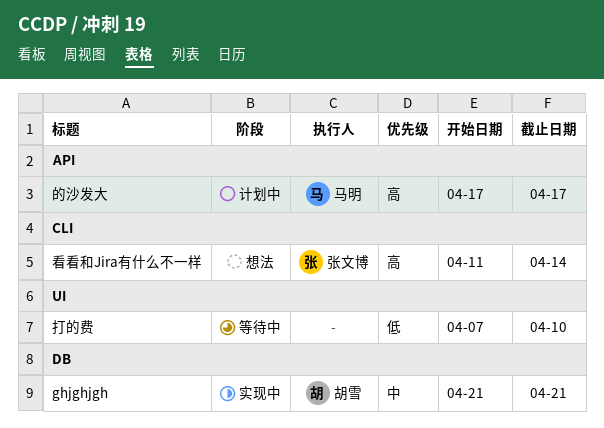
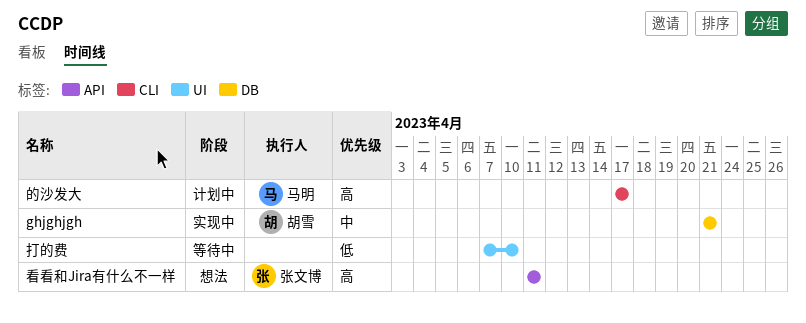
的沙发大, label: API -> CLI
看看和Jira有什么不一样, label: CLI -> API
看看和Jira有什么不一样, due: Apr 14 -> Apr 11

